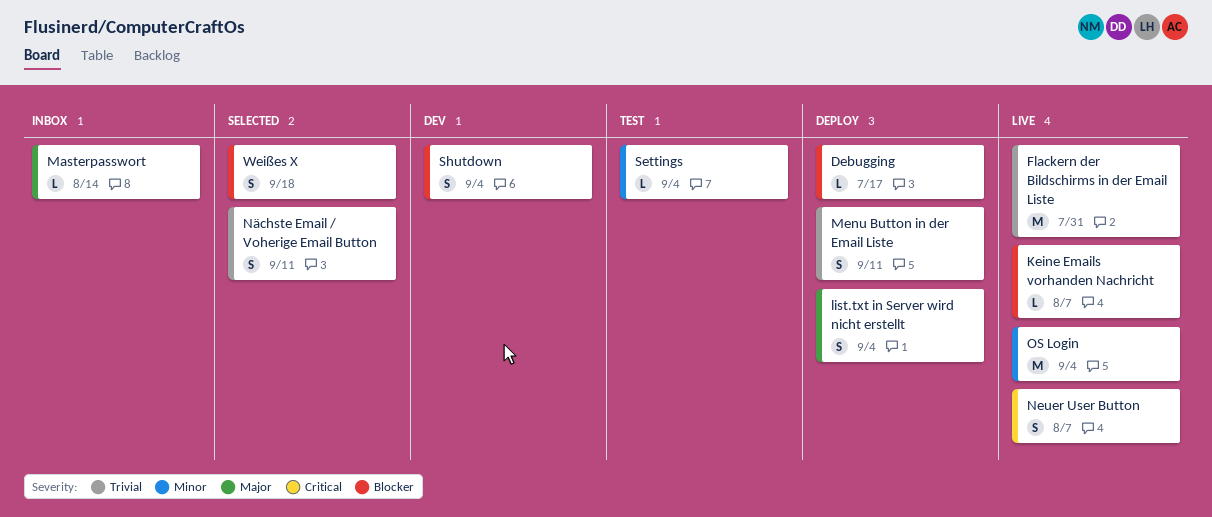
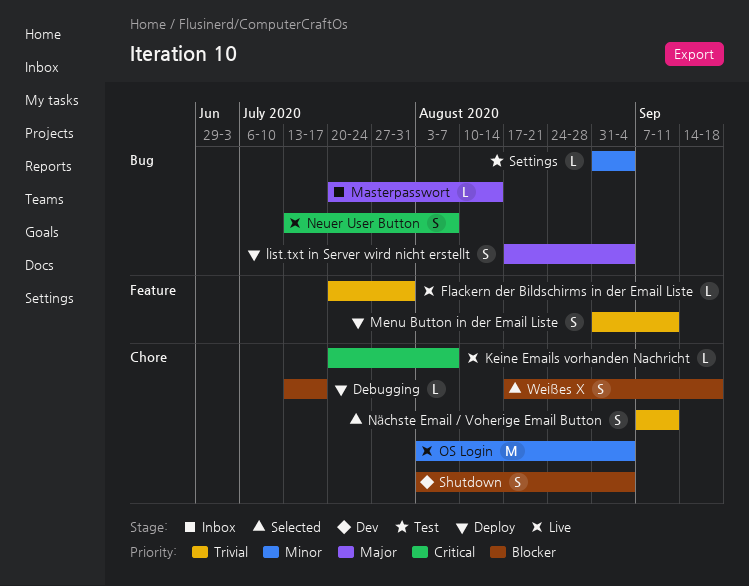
Flackern der Bildschirms in der Email Liste, estimate: M -> L
Keine Emails vorhanden Nachricht, priority: Blocker -> Critical

